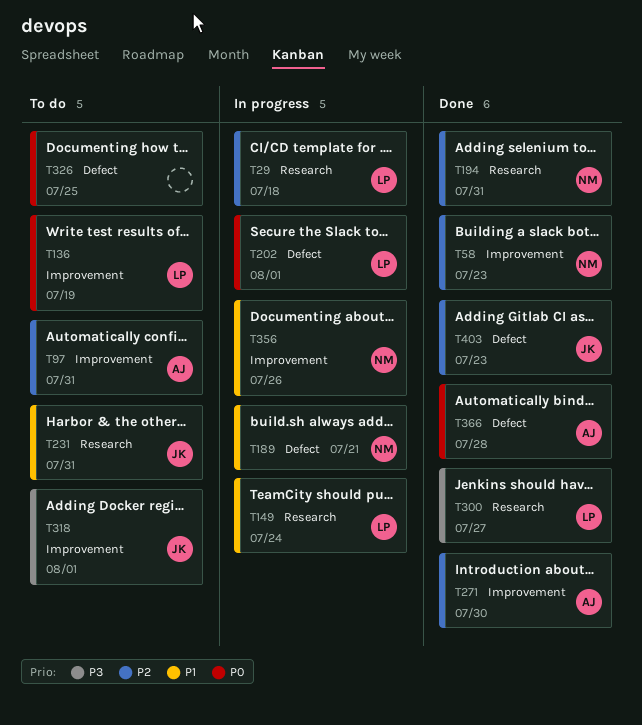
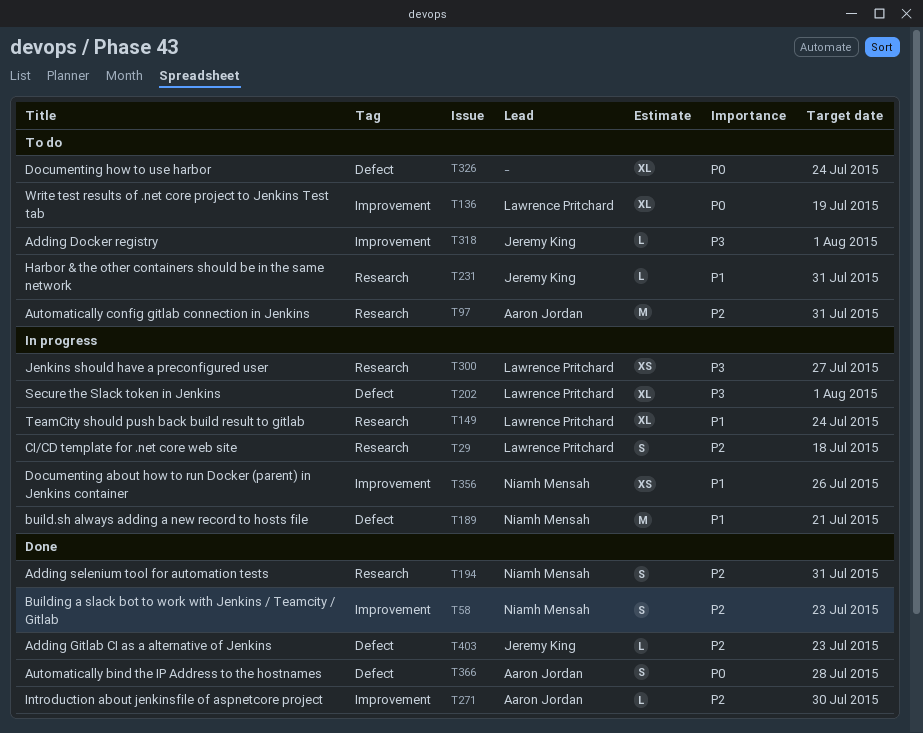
T97, label: Improvement -> Research
T202, priority: P0 -> P3
T300, status: Done -> In progress
T326, due: Jul 25 -> Jul 24

